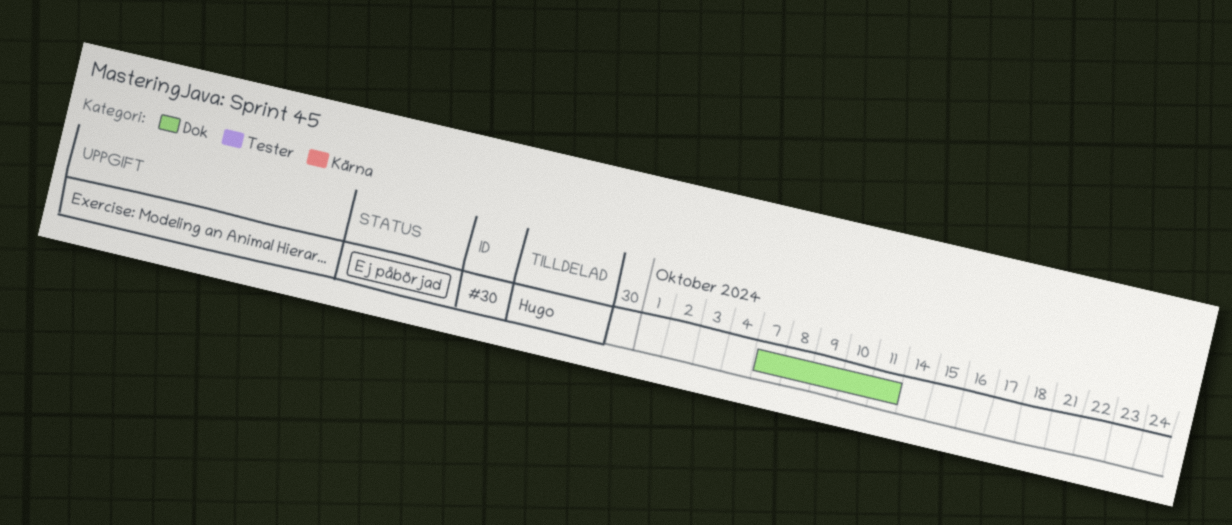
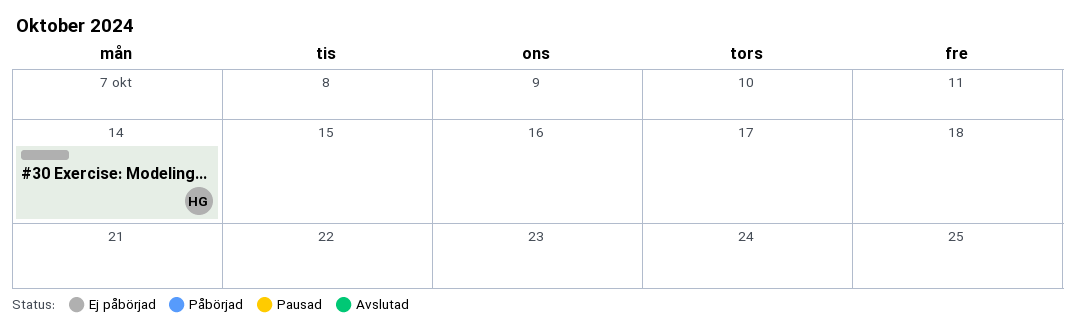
#30, due: Oct 11 -> Oct 14

